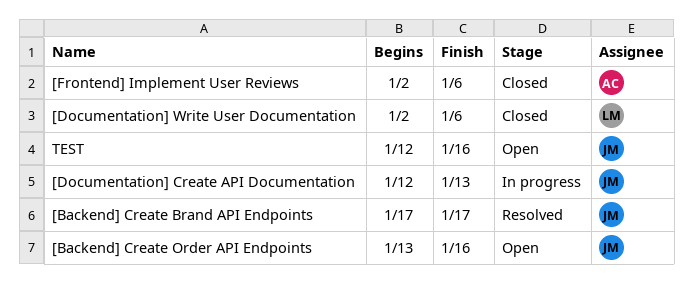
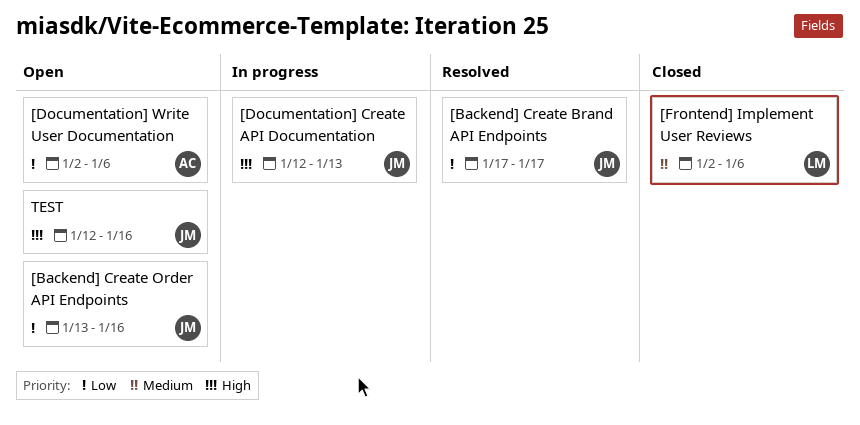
[Documentation] Write User Documentation, status: Closed -> Open
[Documentation] Write User Documentation, owner: LM -> AC
[Frontend] Implement User Reviews, owner: AC -> LM

